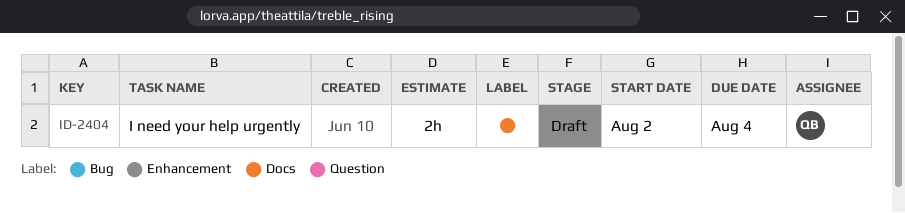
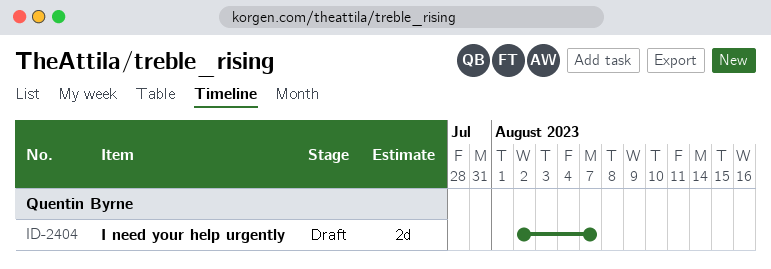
ID-2404, estimate: 2h -> 2d
ID-2404, due: Aug 4 -> Aug 7

